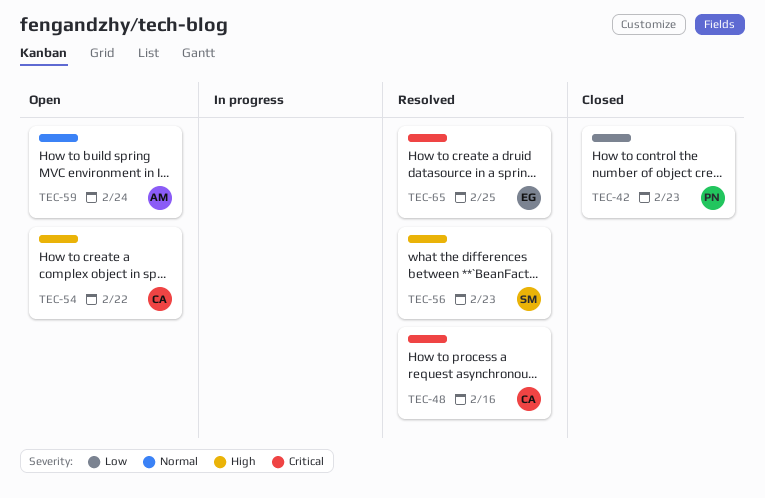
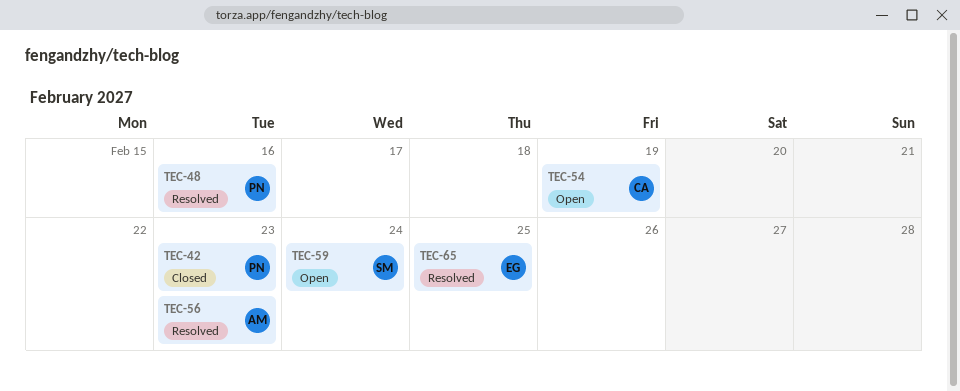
TEC-48, owner: CA -> PN
TEC-54, due: Feb 22 -> Feb 19
TEC-56, owner: SM -> AM
TEC-59, owner: AM -> SM

